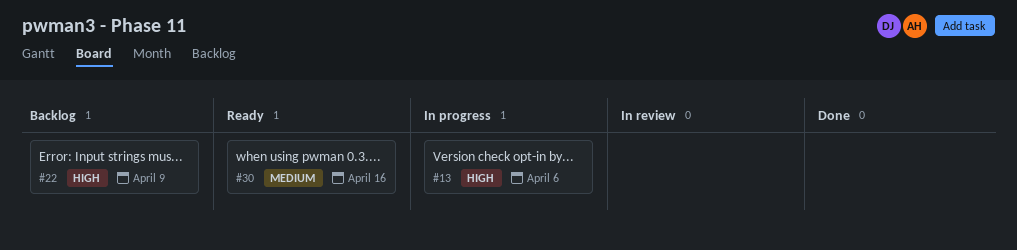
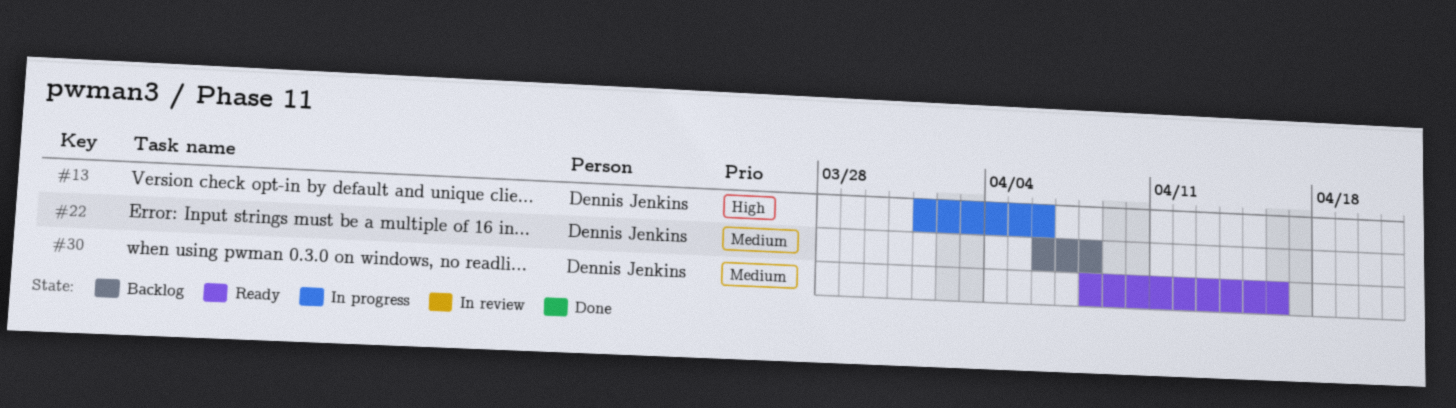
#22, priority: High -> Medium
#22, due: Apr 9 -> Apr 8

